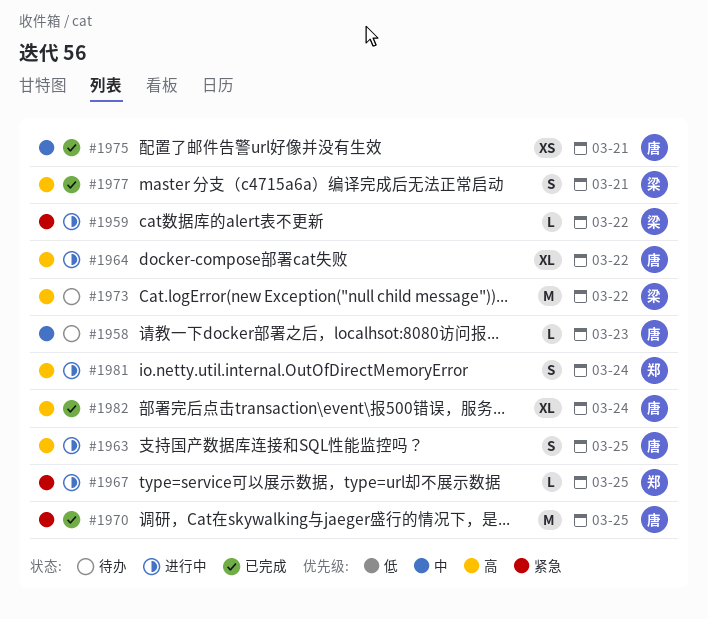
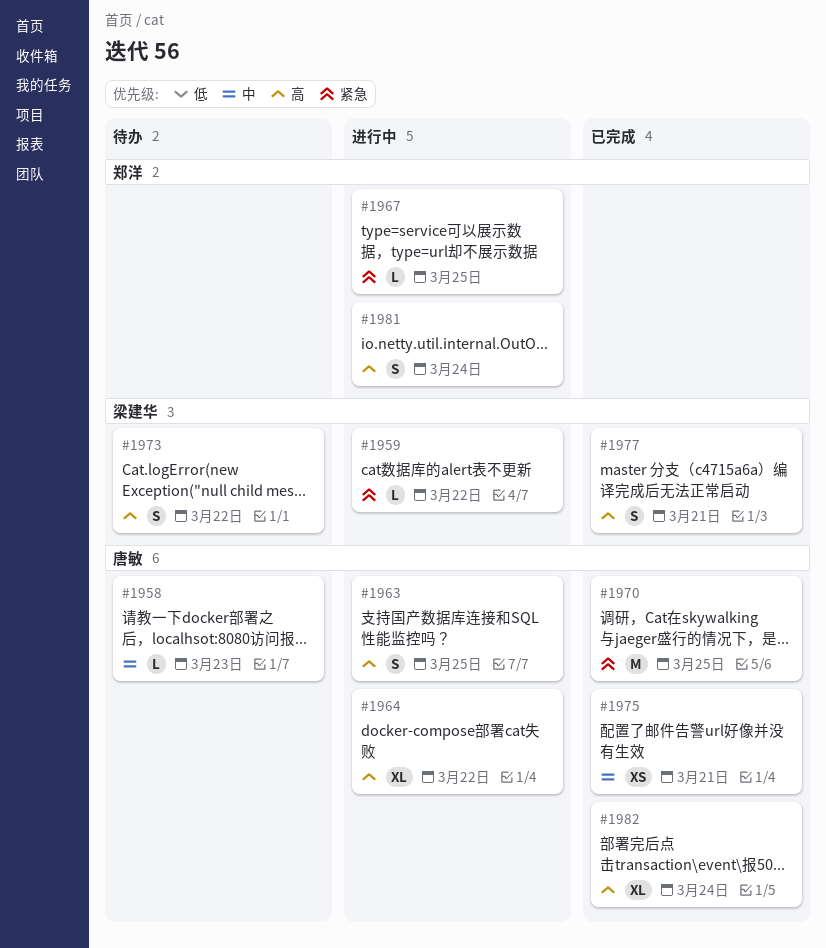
#1973, estimate: M -> S

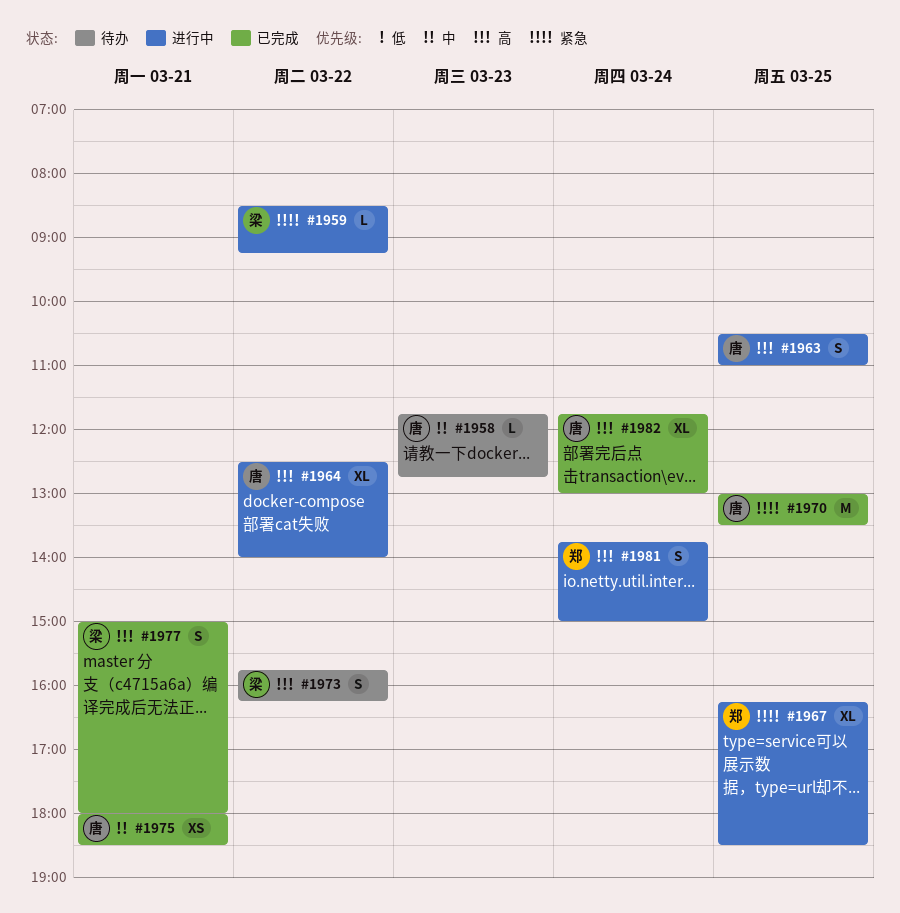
#1967, estimate: L -> XL

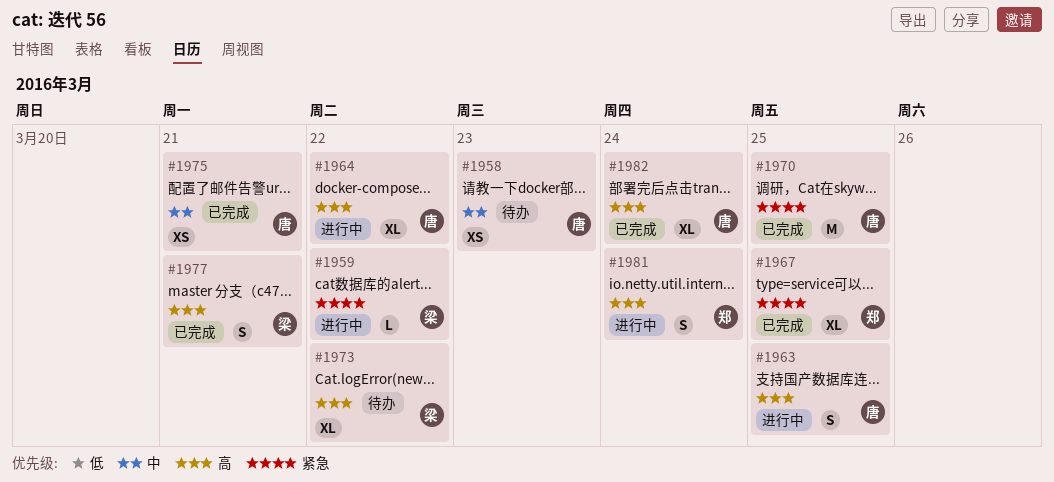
#1958, estimate: L -> XS
#1967, status: 进行中 -> 已完成
#1973, estimate: S -> XL

